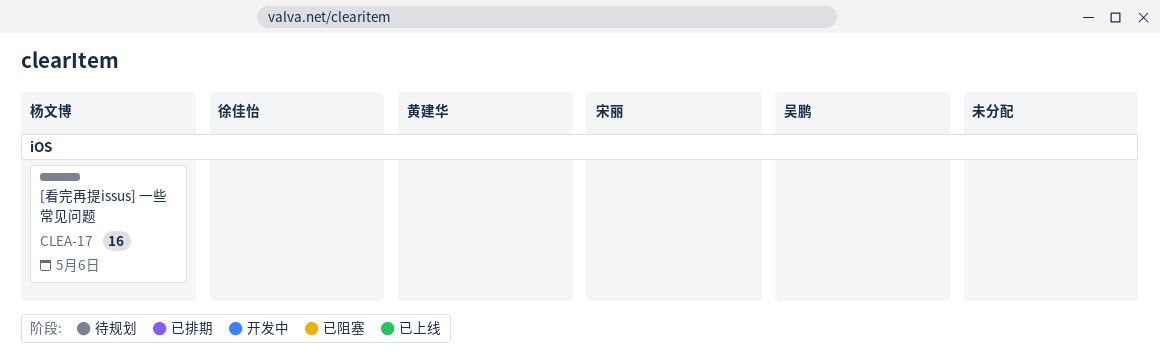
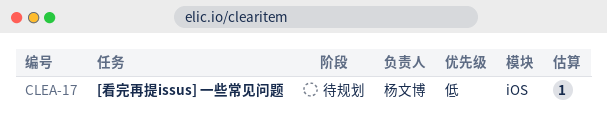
CLEA-17, estimate: 16 -> 1

